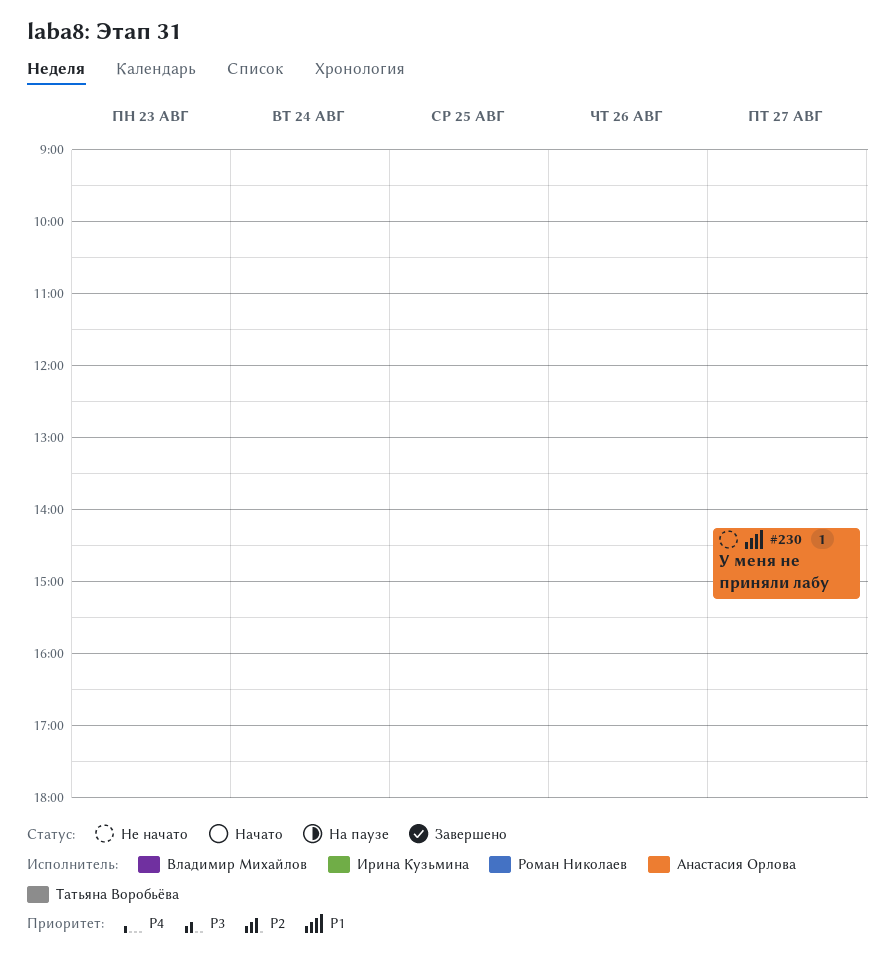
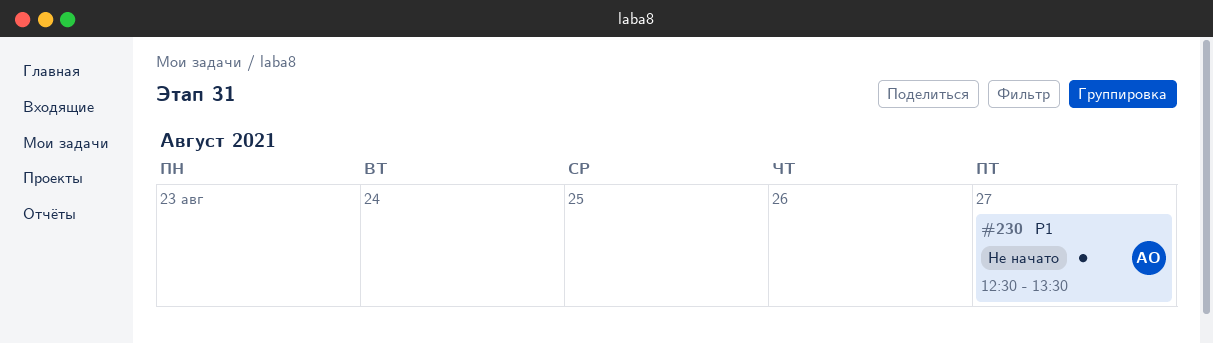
#230, begins: 14:15 -> 12:30
#230, ends: 15:15 -> 13:30

